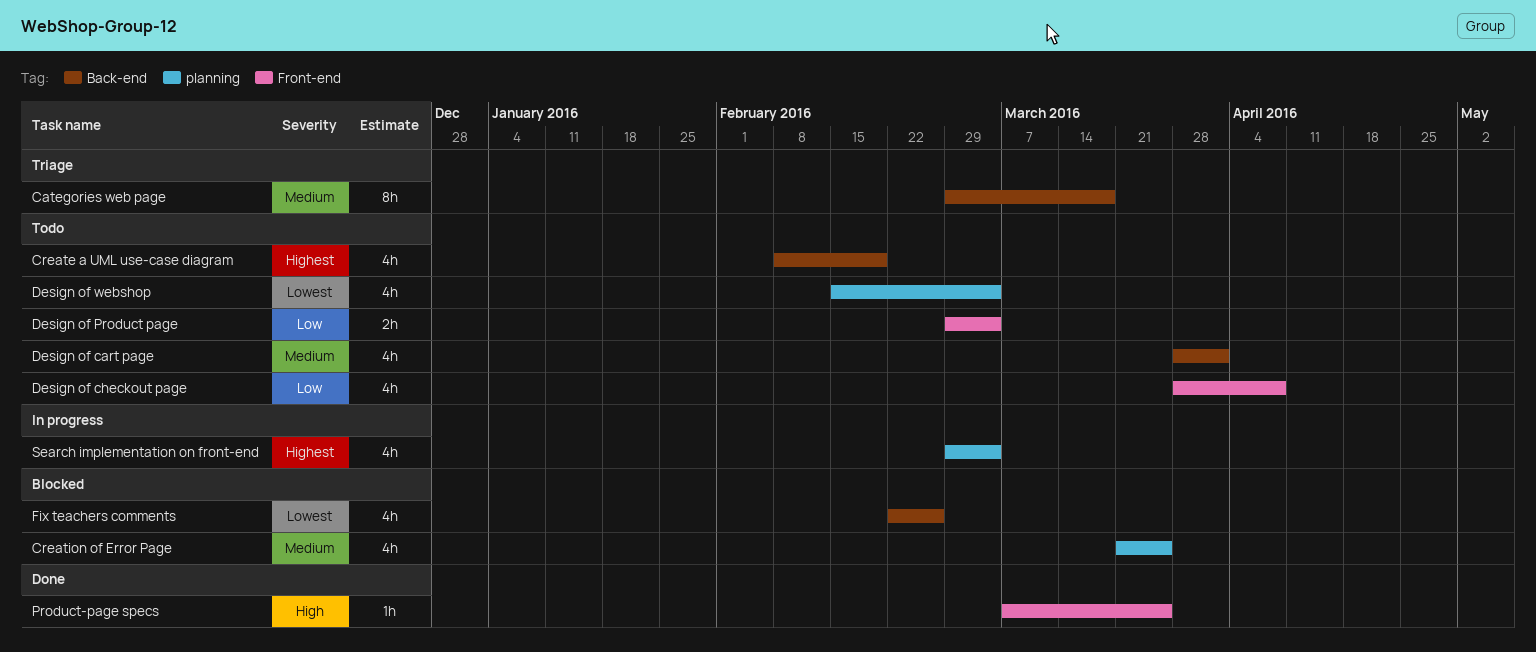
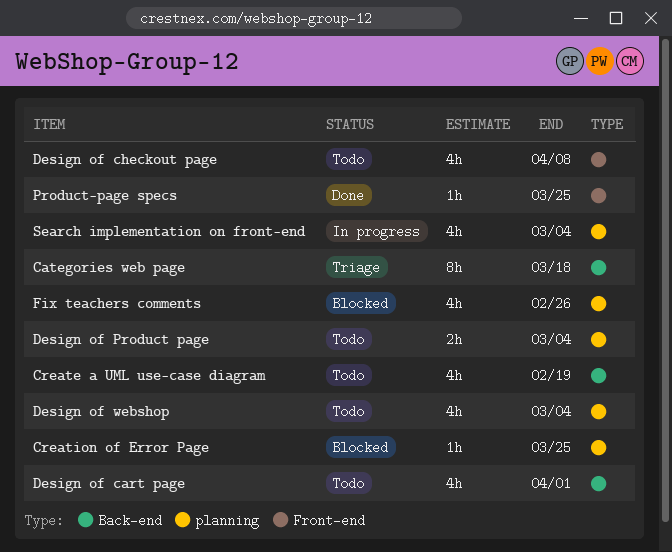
Creation of Error Page, estimate: 4h -> 1h
Design of Product page, label: Front-end -> planning
Fix teachers comments, label: Back-end -> planning

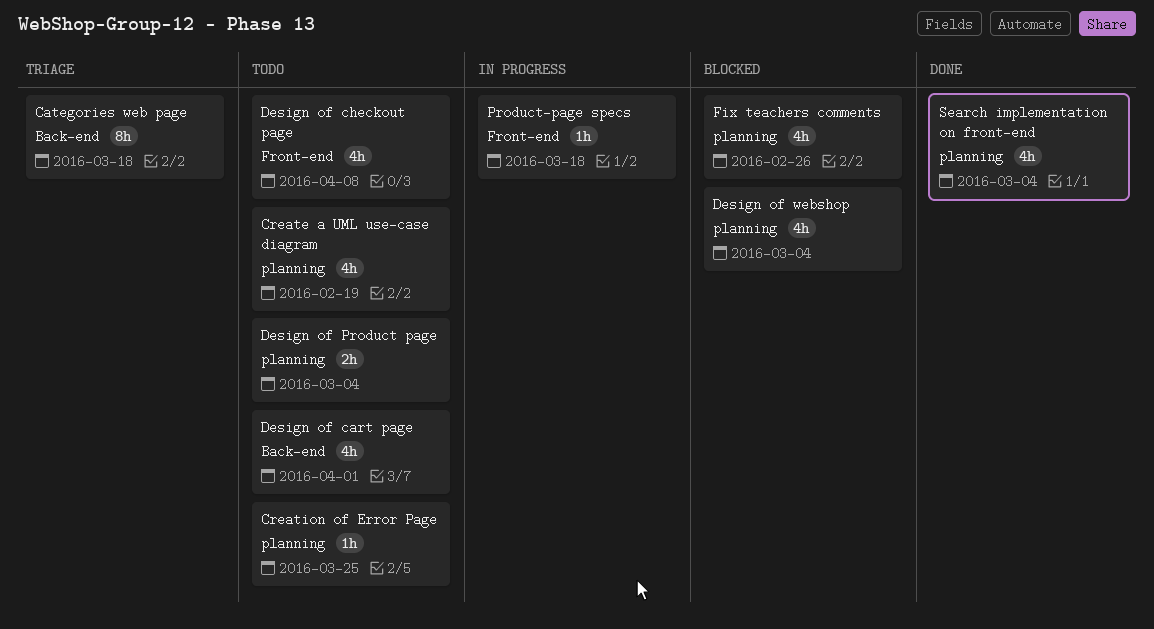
Create a UML use-case diagram, label: Back-end -> planning
Creation of Error Page, status: Blocked -> Todo
Design of webshop, status: Todo -> Blocked
Product-page specs, status: Done -> In progress
Product-page specs, due: Mar 25 -> Mar 18
Search implementation on front-end, status: In progress -> Done

